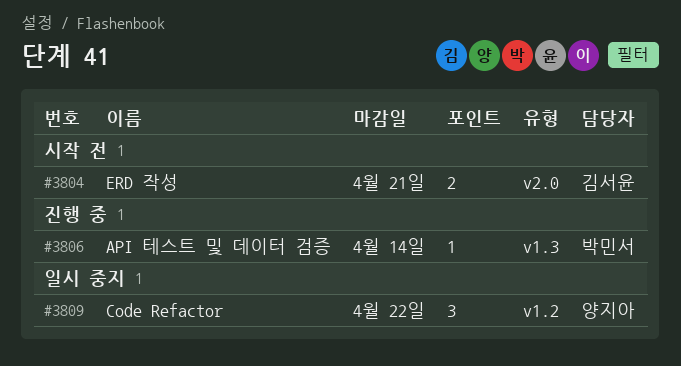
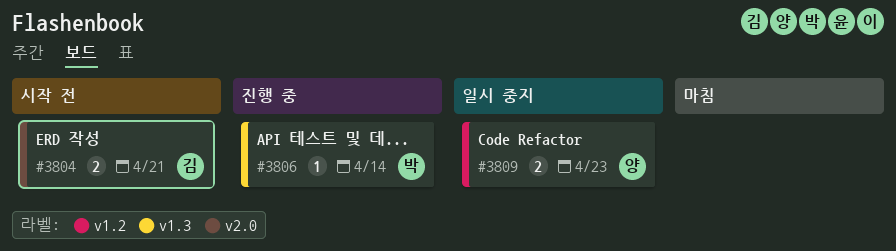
#3809, estimate: 3 -> 2
#3809, due: Apr 22 -> Apr 23

